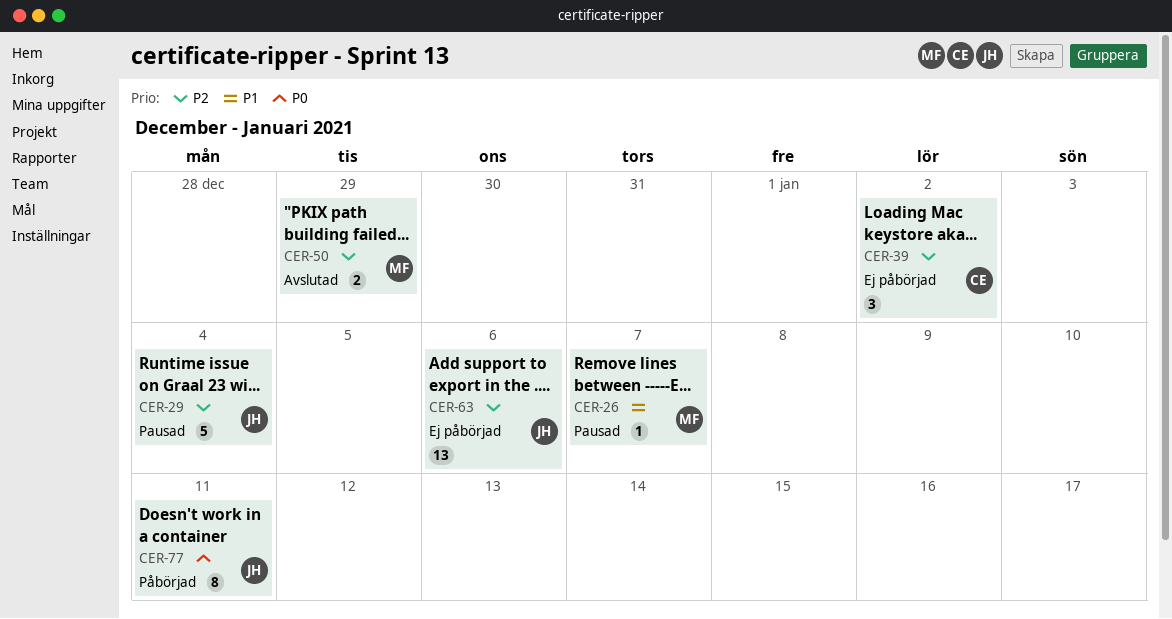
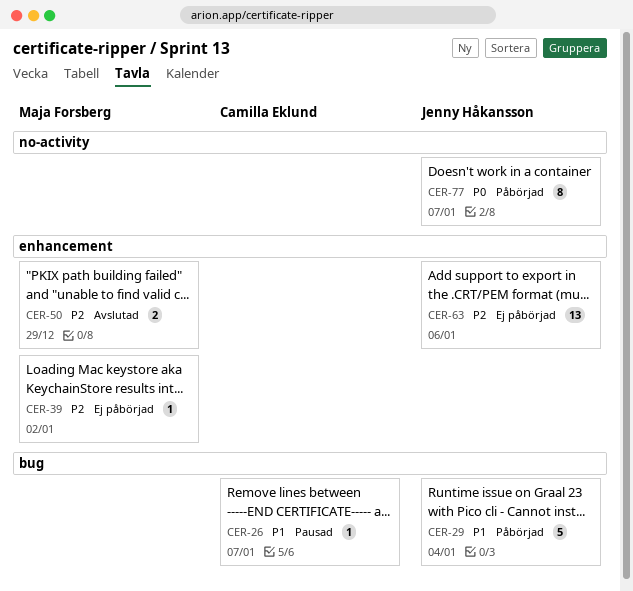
CER-26, owner: Maja Forsberg -> Camilla Eklund
CER-29, status: Pausad -> Påbörjad
CER-29, priority: P2 -> P1
CER-39, owner: Camilla Eklund -> Maja Forsberg
CER-39, estimate: 3 -> 1
CER-77, due: Jan 11 -> Jan 7

